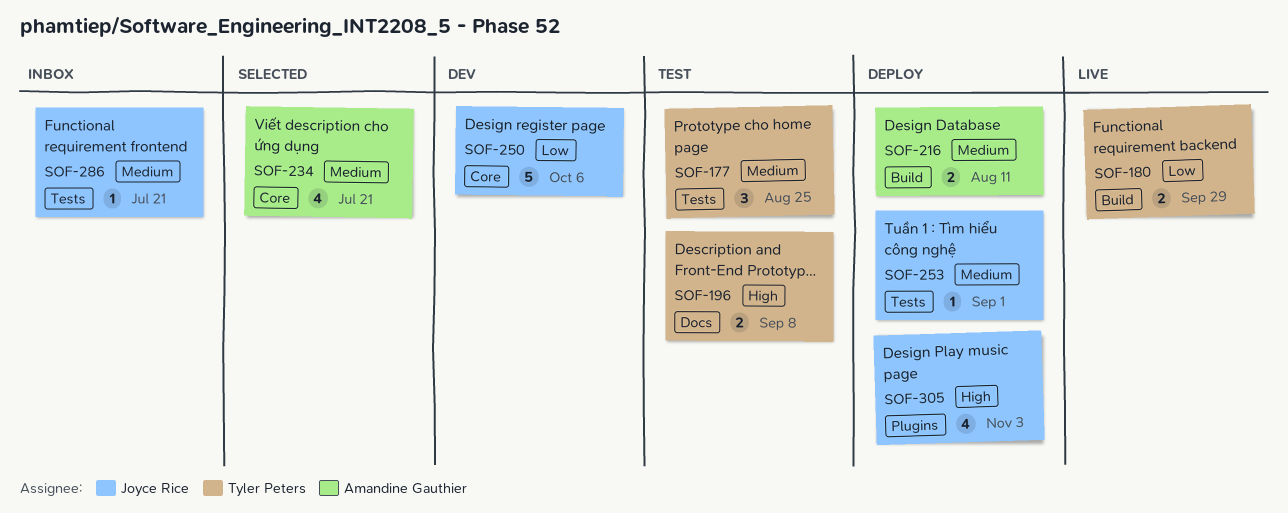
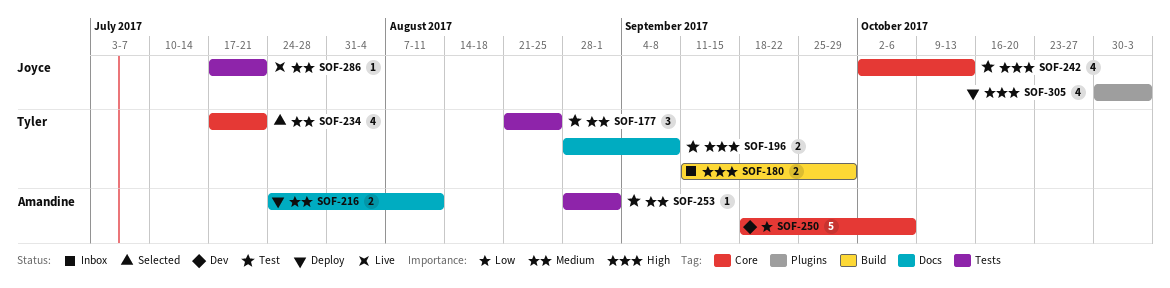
SOF-180, status: Live -> Inbox
SOF-180, priority: Low -> High
SOF-216, label: Build -> Docs
SOF-234, owner: Amandine Gauthier -> Tyler Peters
SOF-242: none -> present
SOF-250, owner: Joyce Rice -> Amandine Gauthier
SOF-253, status: Deploy -> Test
SOF-253, owner: Joyce Rice -> Amandine Gauthier
SOF-286, status: Inbox -> Live

